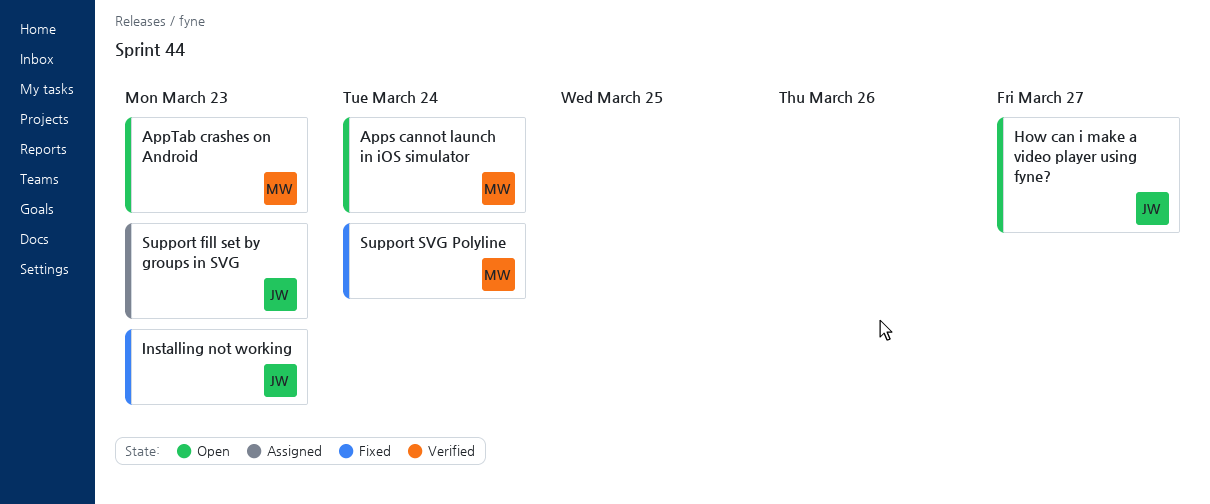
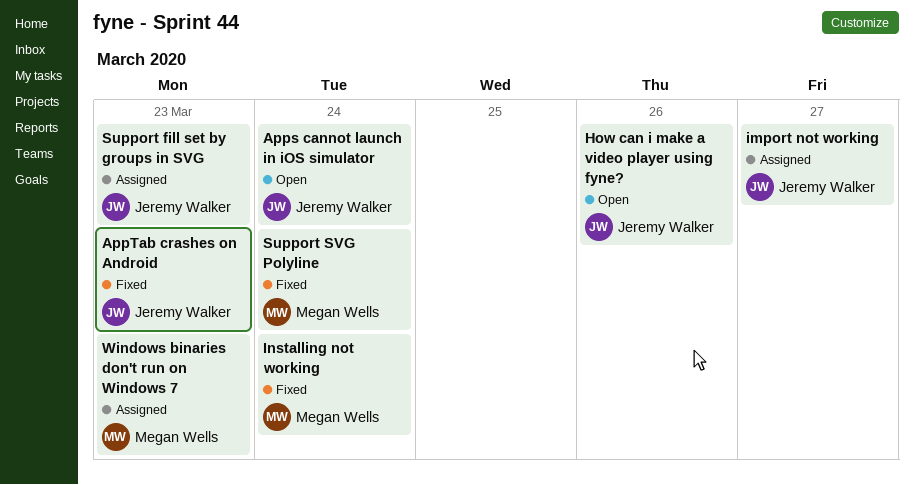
Apps cannot launch in iOS simulator, owner: Megan Wells -> Jeremy Walker
AppTab crashes on Android, status: Open -> Fixed
AppTab crashes on Android, owner: Megan Wells -> Jeremy Walker
How can i make a video player using fyne?, due: Mar 27 -> Mar 26
import not working: none -> present
Installing not working, owner: Jeremy Walker -> Megan Wells
Installing not working, due: Mar 23 -> Mar 24
Windows binaries don't run on Windows 7: none -> present

